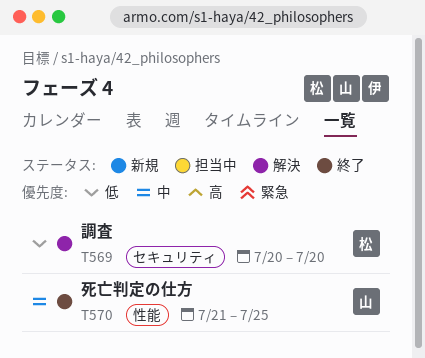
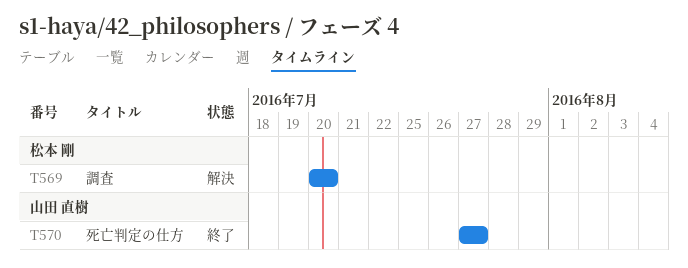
T570, start: Jul 21 -> Jul 27
T570, due: Jul 25 -> Jul 27

